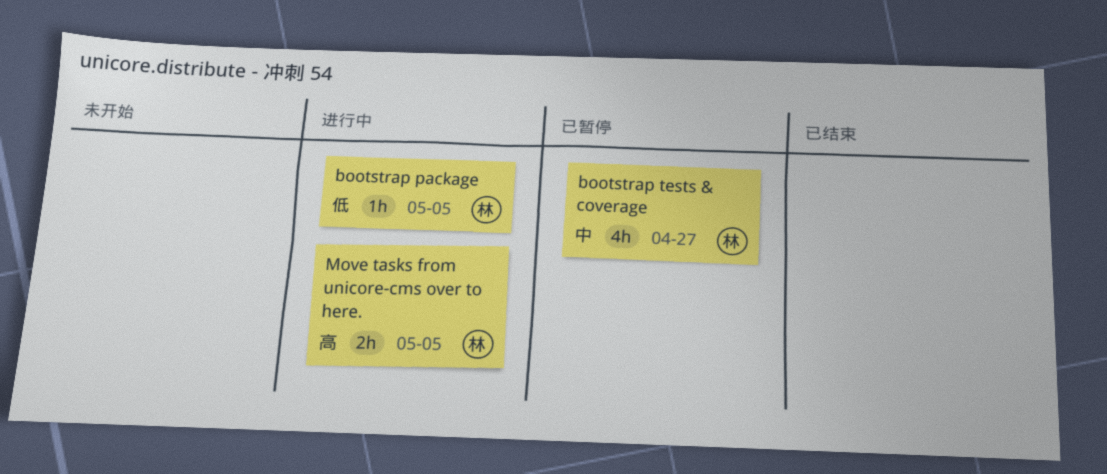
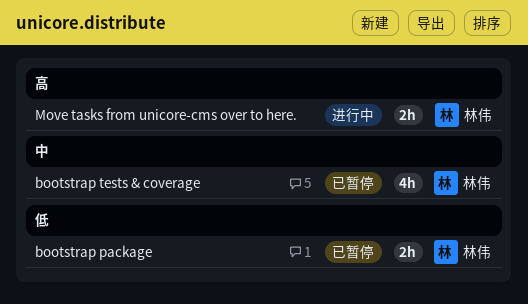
bootstrap package, status: 进行中 -> 已暂停
bootstrap package, estimate: 1h -> 2h

